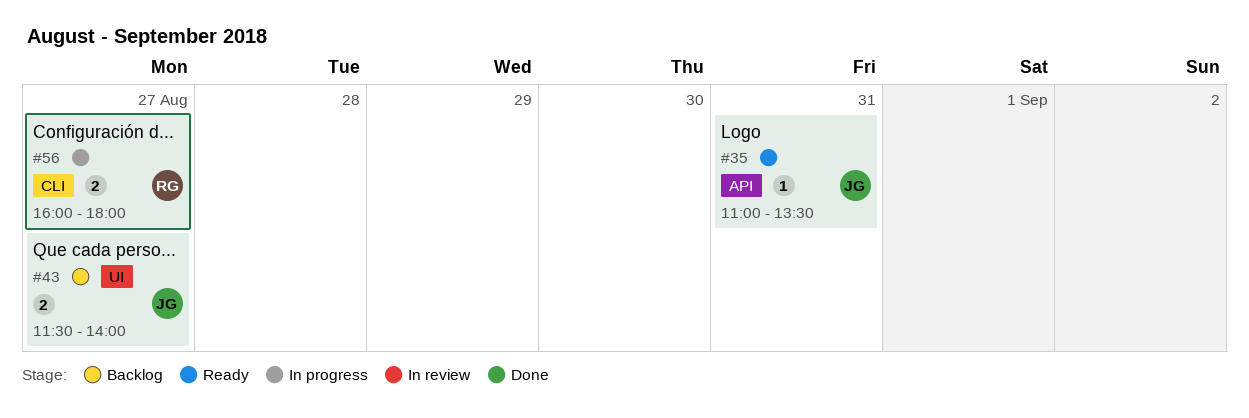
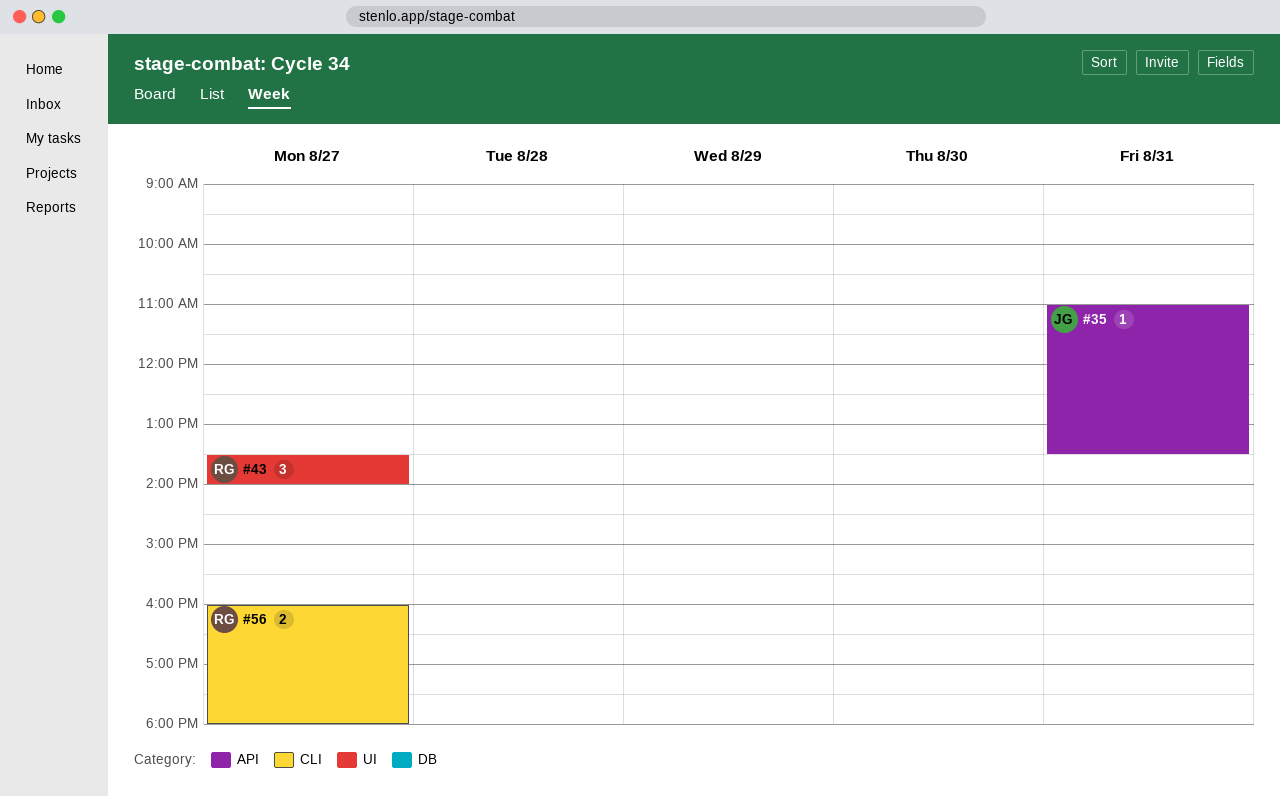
#43, owner: JG -> RG
#43, estimate: 2 -> 3
#43, begins: 11:30 -> 13:30

